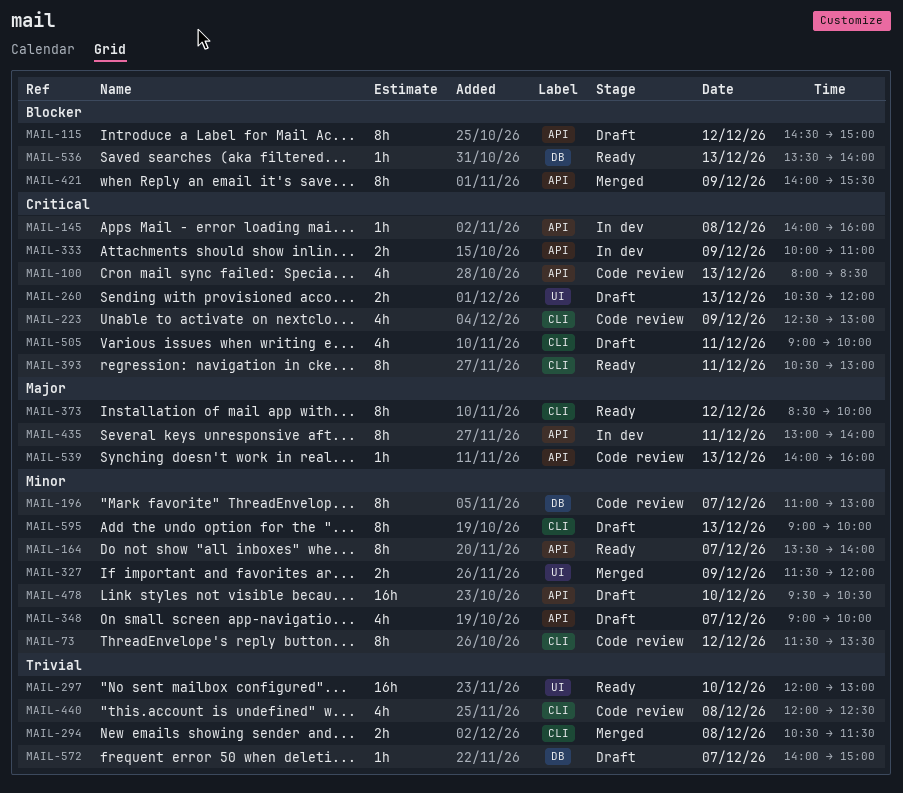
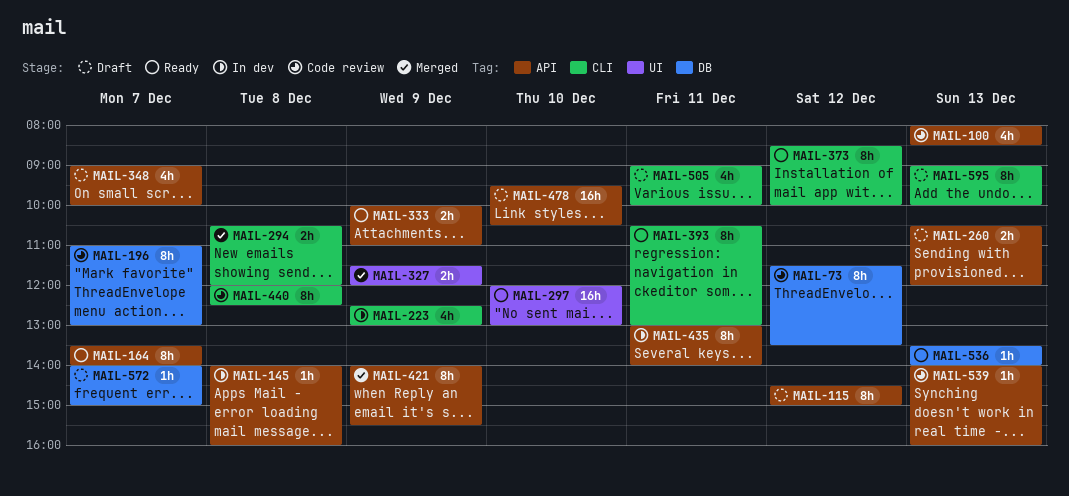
MAIL-73, label: CLI -> DB
MAIL-223, status: Code review -> In dev
MAIL-260, label: UI -> API
MAIL-294, ends: 11:30 -> 12:00
MAIL-333, status: In dev -> Ready
MAIL-440, estimate: 4h -> 8h

